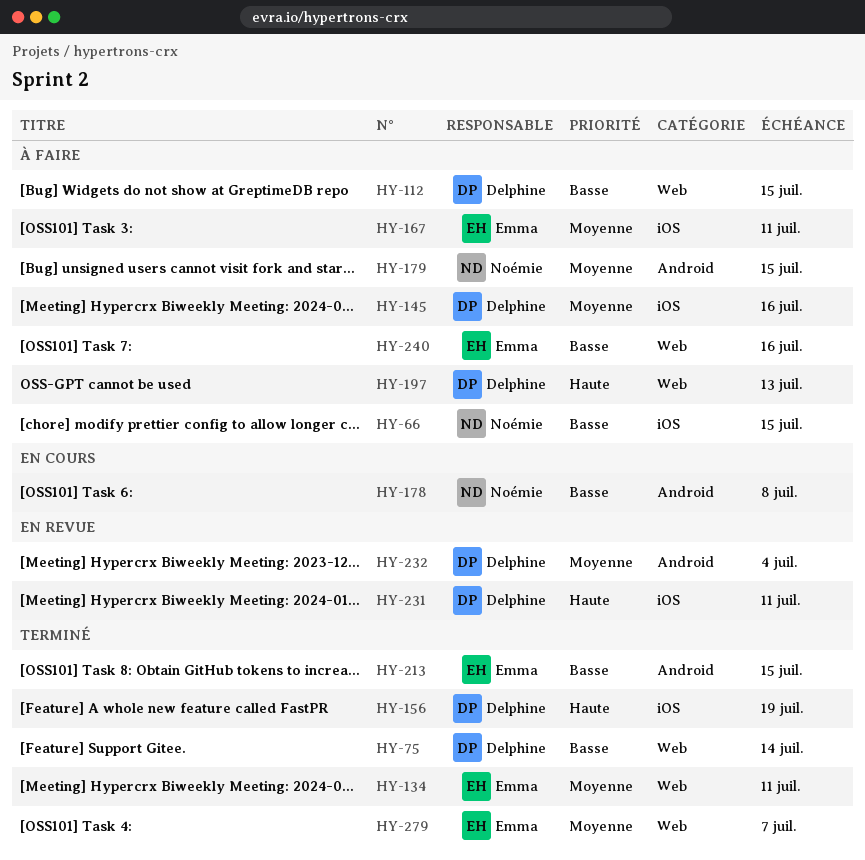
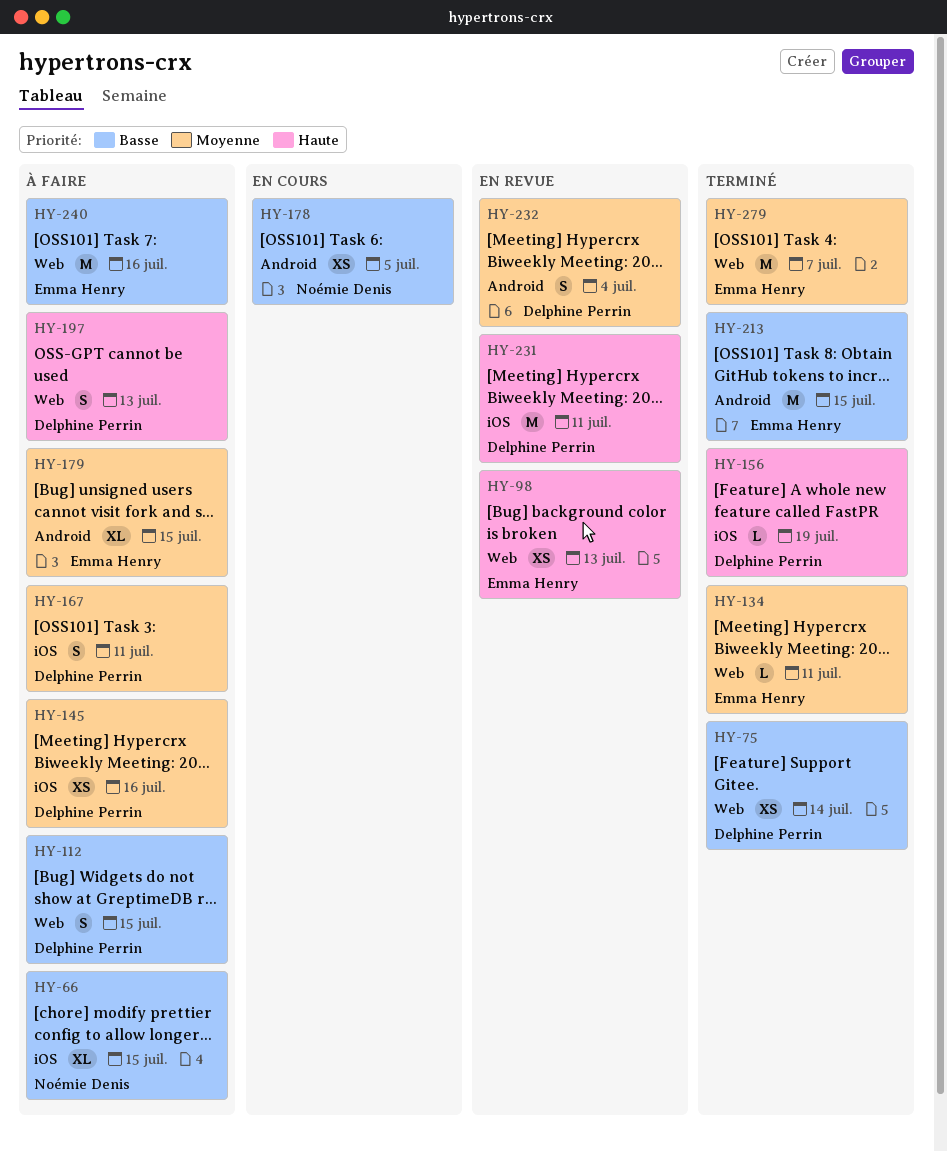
HY-98: none -> present
HY-167, owner: Emma Henry -> Delphine Perrin
HY-178, due: Jul 8 -> Jul 5
HY-179, owner: Noémie Denis -> Emma Henry

